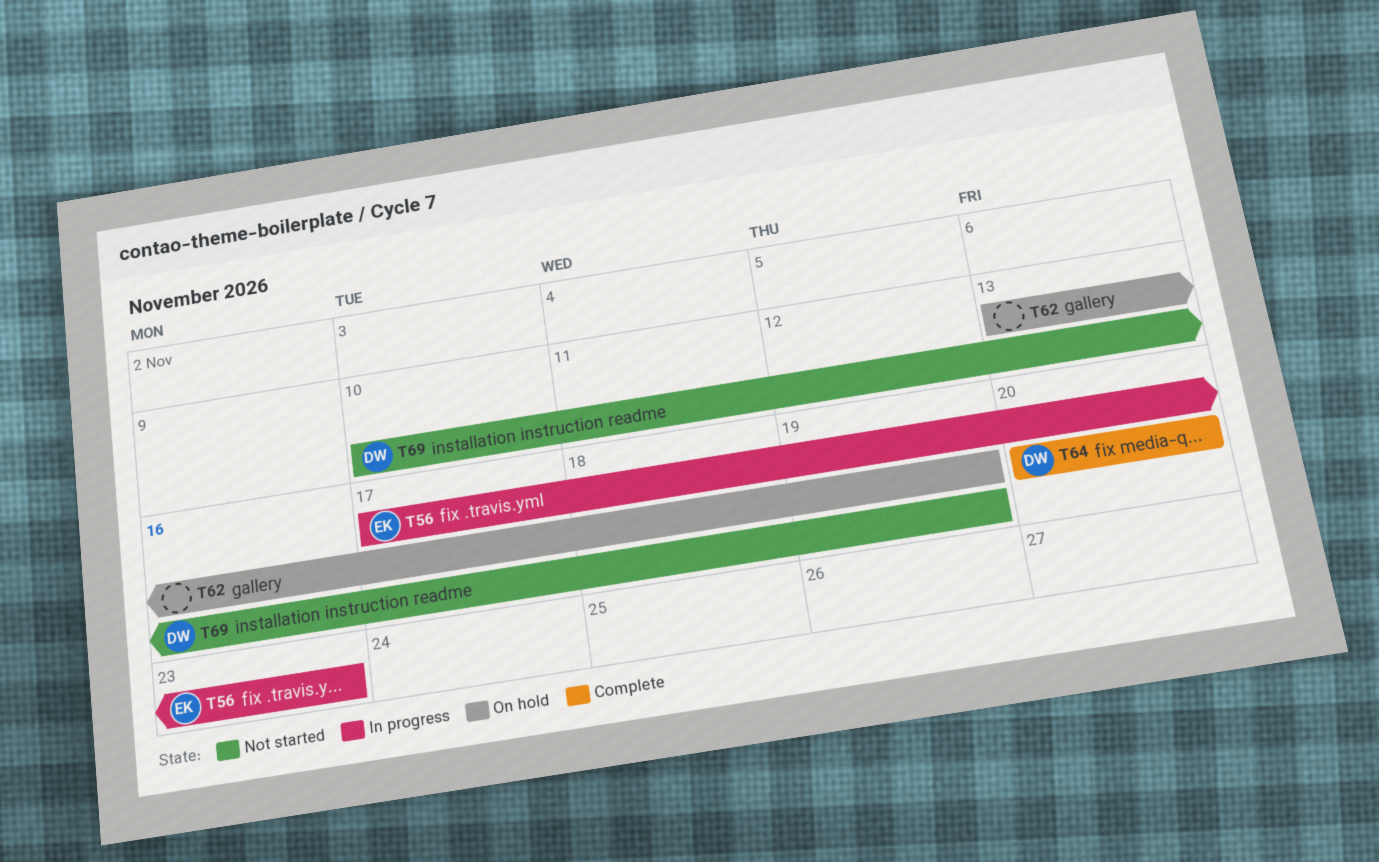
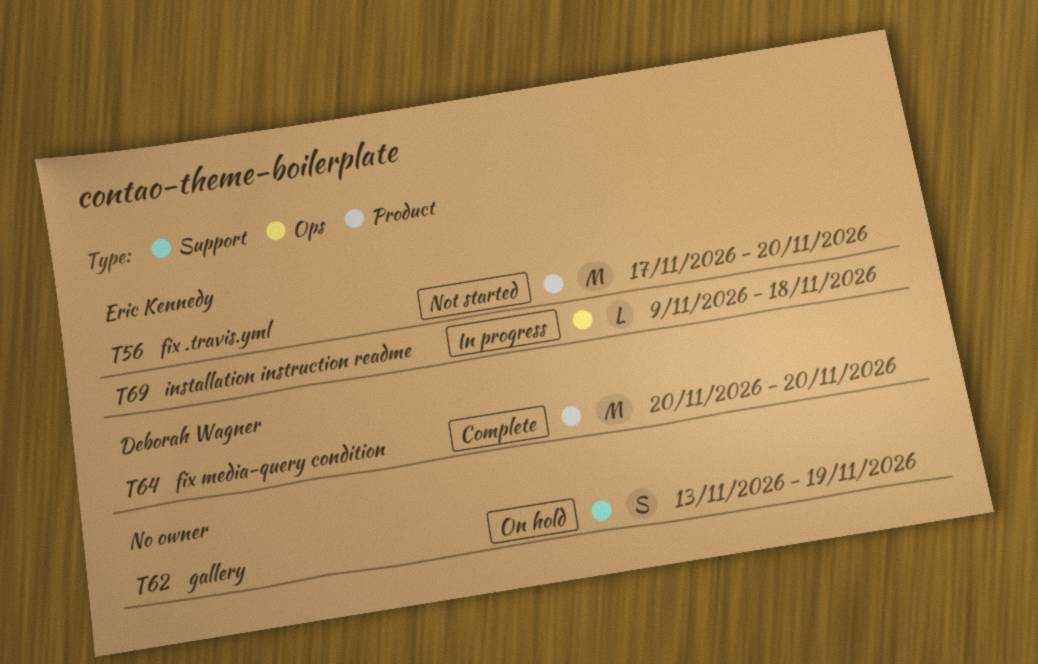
T56, status: In progress -> Not started
T56, due: Nov 23 -> Nov 20
T69, status: Not started -> In progress
T69, owner: Deborah Wagner -> Eric Kennedy
T69, start: Nov 10 -> Nov 9
T69, due: Nov 19 -> Nov 18

